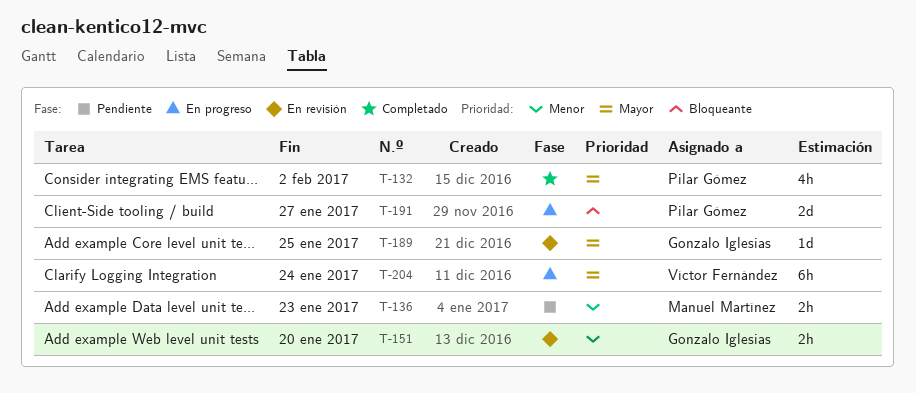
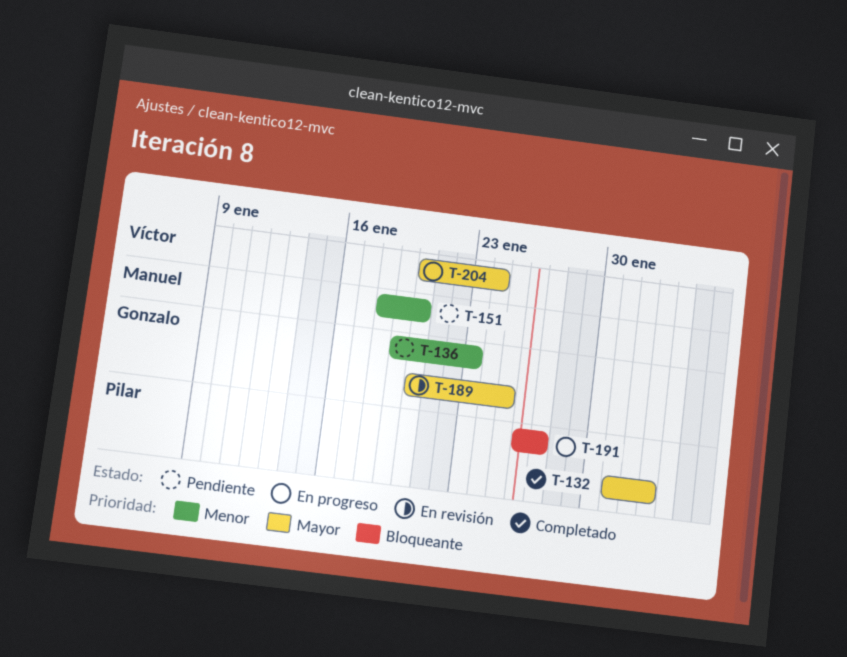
T-136, owner: Manuel Martínez -> Gonzalo Iglesias
T-151, status: En revisión -> Pendiente
T-151, owner: Gonzalo Iglesias -> Manuel Martínez

